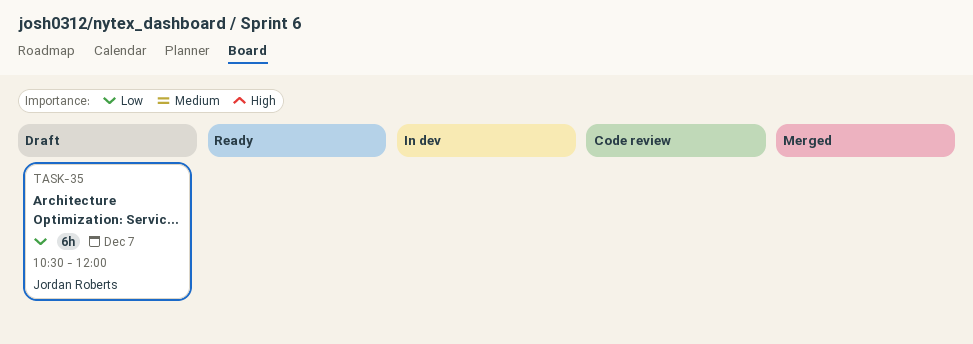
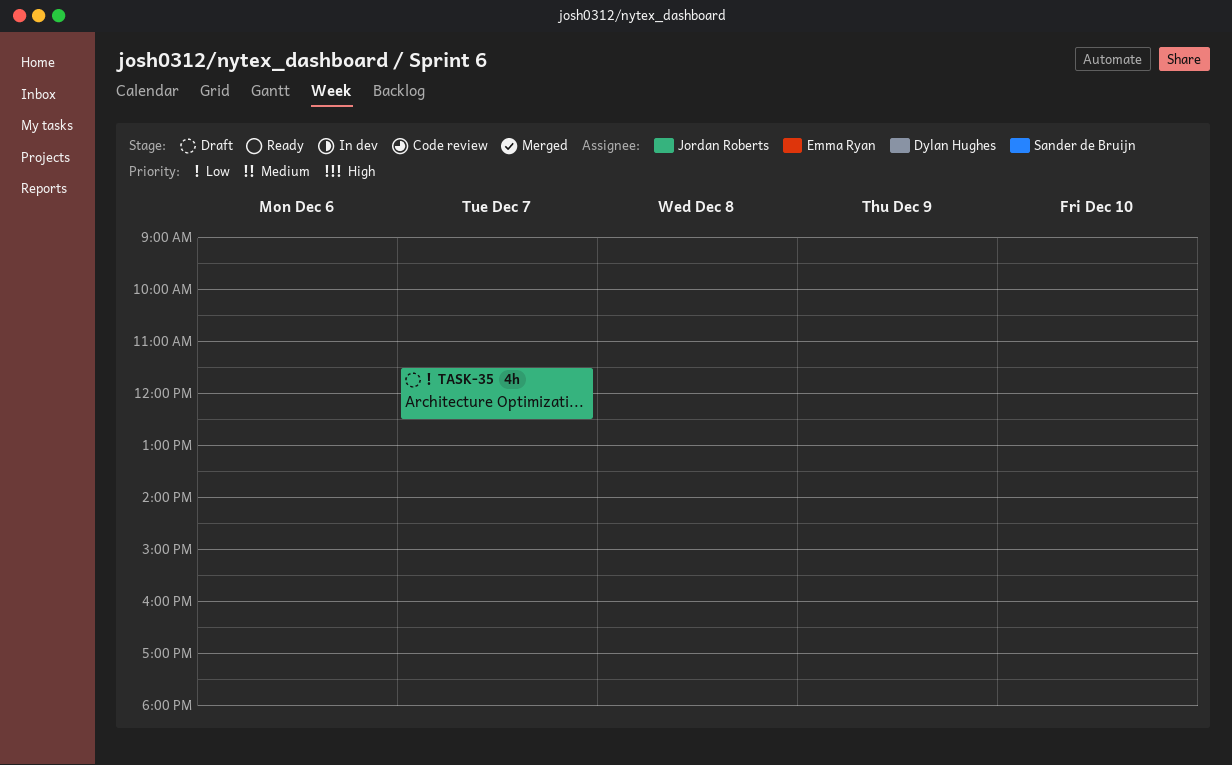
TASK-35, estimate: 6h -> 4h
TASK-35, begins: 10:30 -> 11:30
TASK-35, ends: 12:00 -> 12:30

